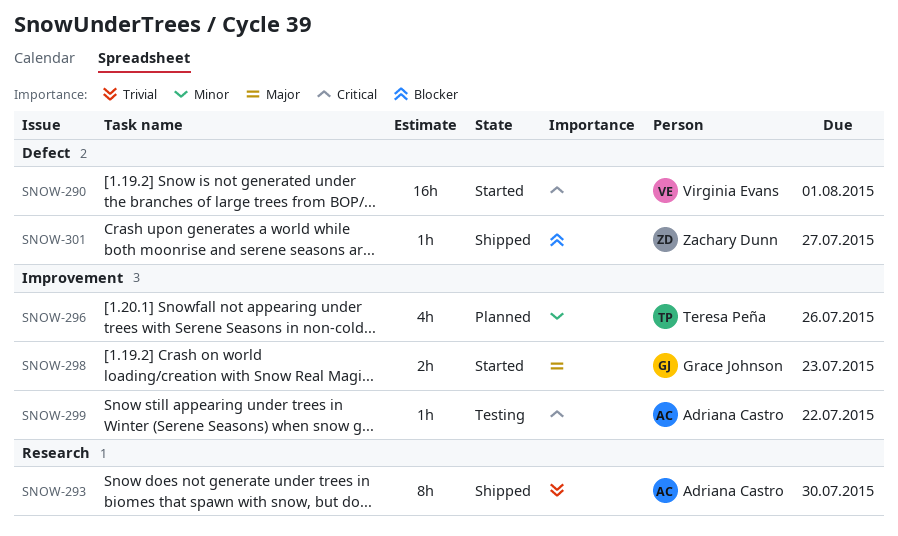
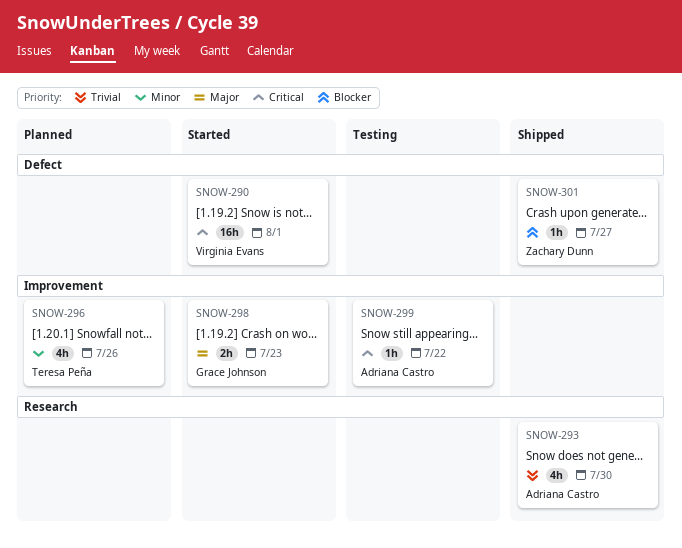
SNOW-293, estimate: 8h -> 4h

